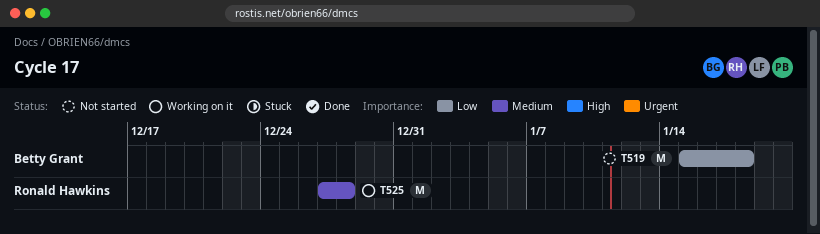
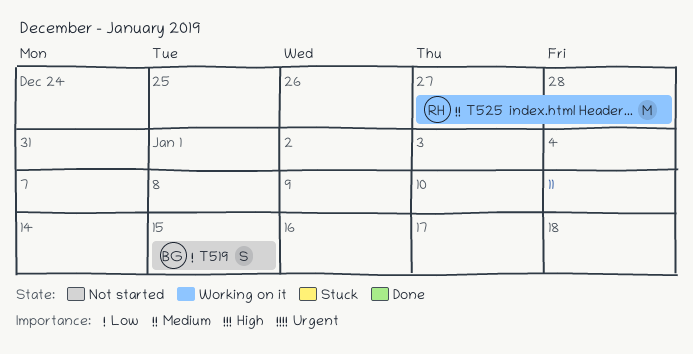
T519, estimate: M -> S
T519, due: Jan 18 -> Jan 15

